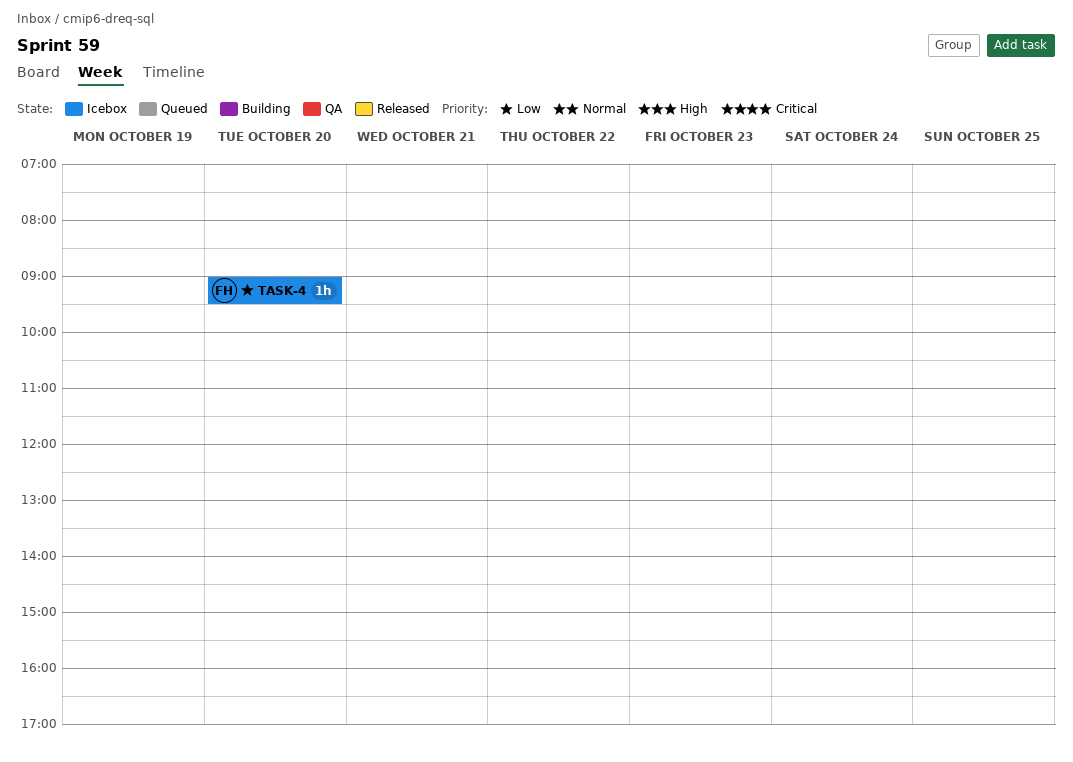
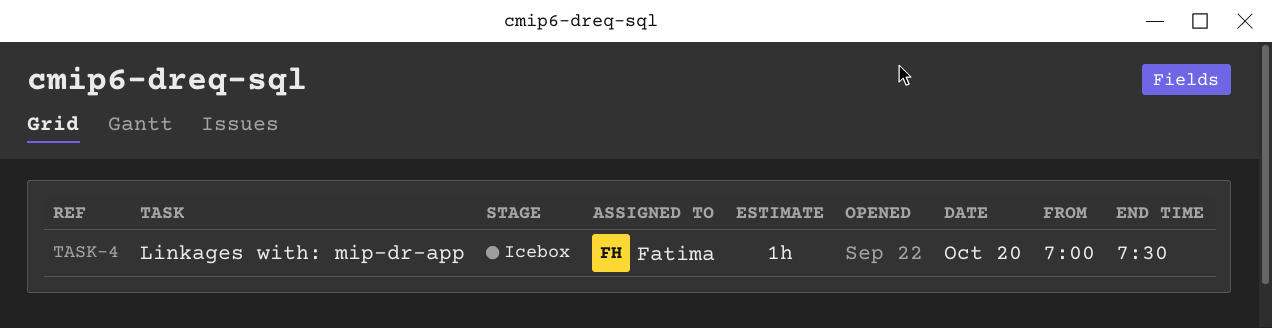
TASK-4, begins: 09:00 -> 07:00
TASK-4, ends: 09:30 -> 07:30

